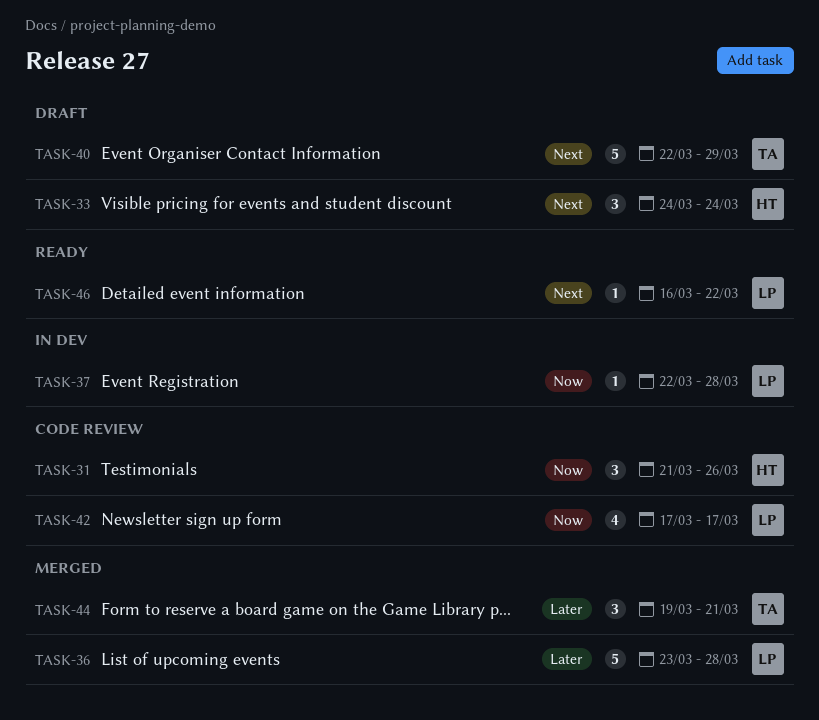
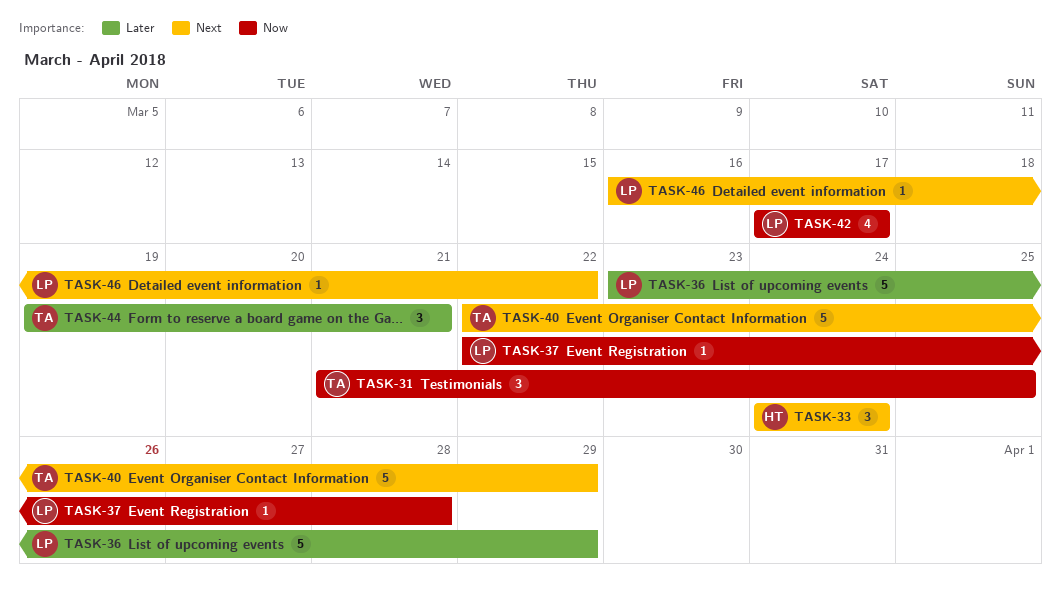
TASK-31, owner: HT -> TA
TASK-31, due: Mar 26 -> Mar 25
TASK-36, due: Mar 28 -> Mar 29

